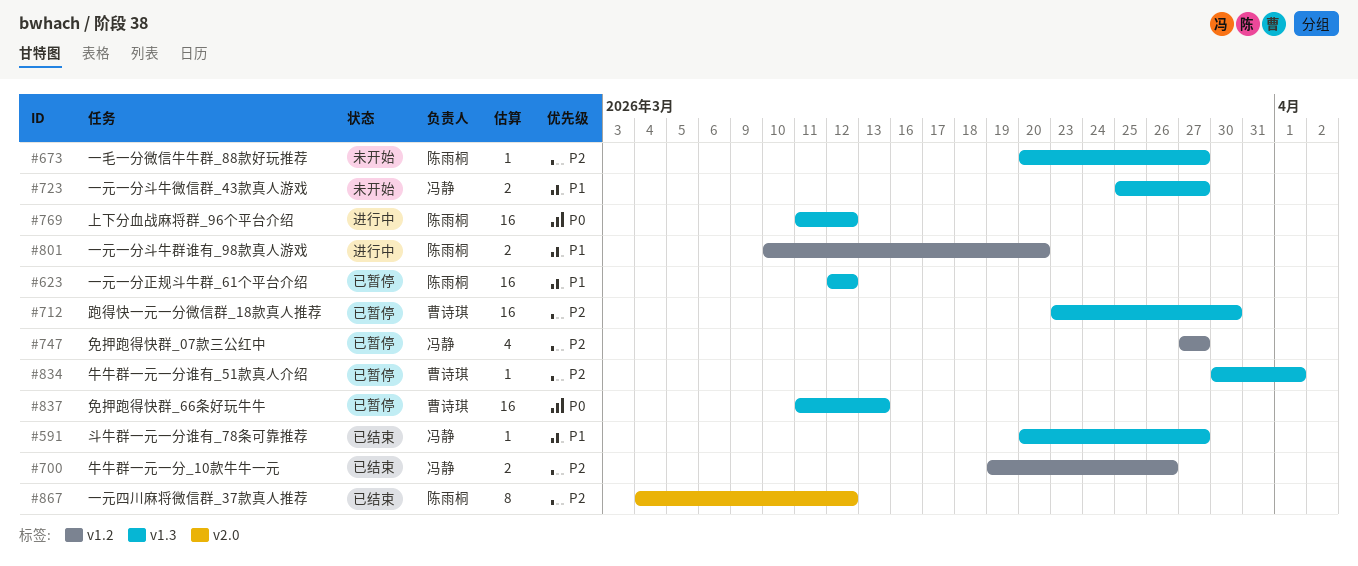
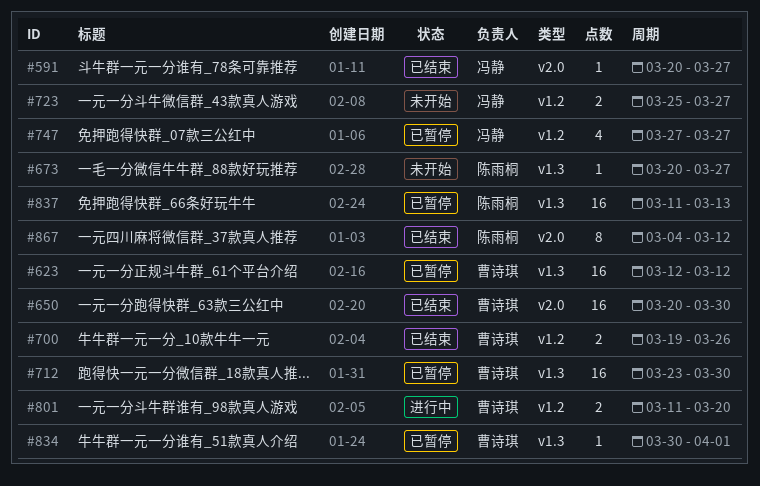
#591, label: v1.3 -> v2.0
#623, owner: 陈雨桐 -> 曹诗琪
#650: none -> present
#700, owner: 冯静 -> 曹诗琪
#723, label: v1.3 -> v1.2
#769: present -> none
#801, owner: 陈雨桐 -> 曹诗琪
#801, start: Mar 10 -> Mar 11
#837, owner: 曹诗琪 -> 陈雨桐

